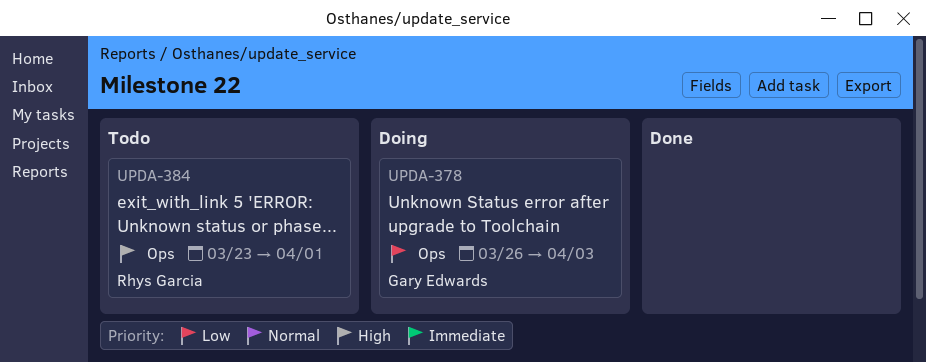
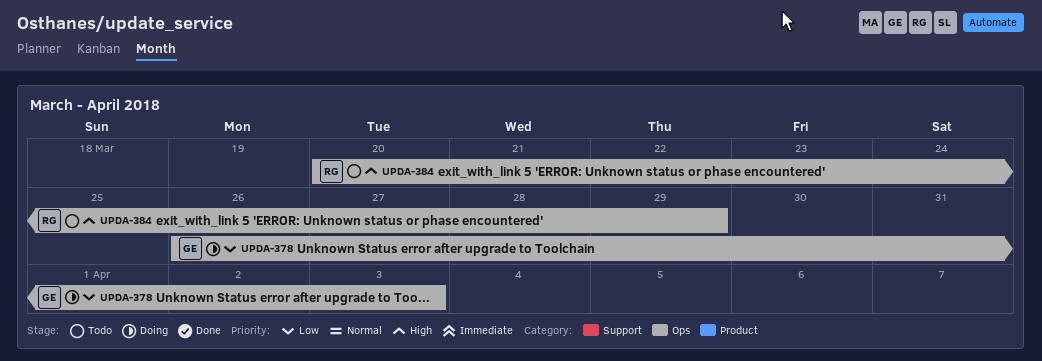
UPDA-384, start: Mar 23 -> Mar 20
UPDA-384, due: Apr 1 -> Mar 29

